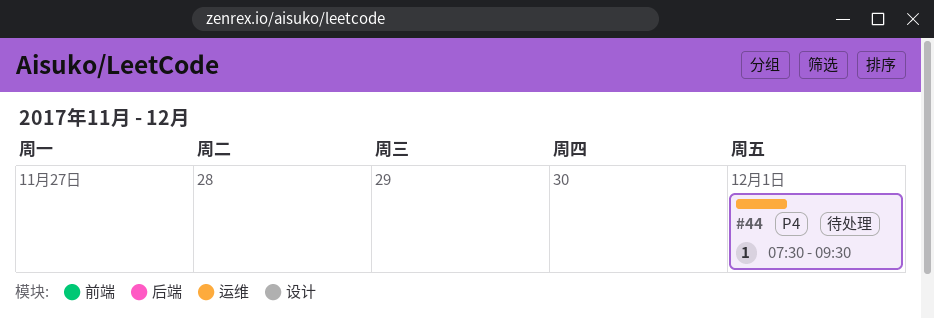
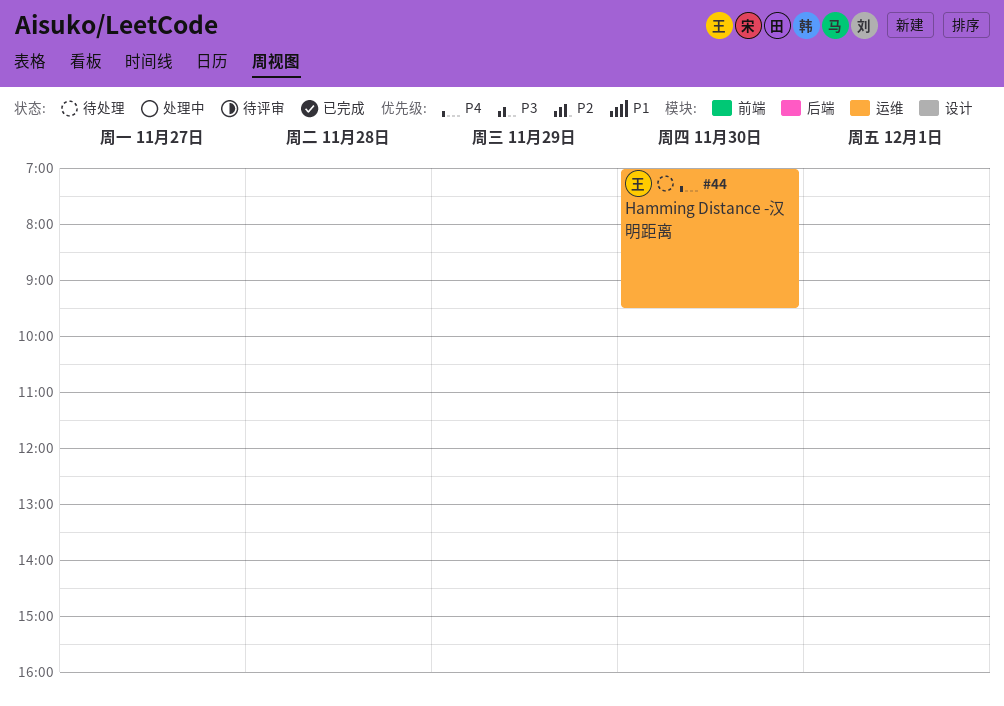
#44, day: Dec 1 -> Nov 30
#44, begins: 07:30 -> 07:00

